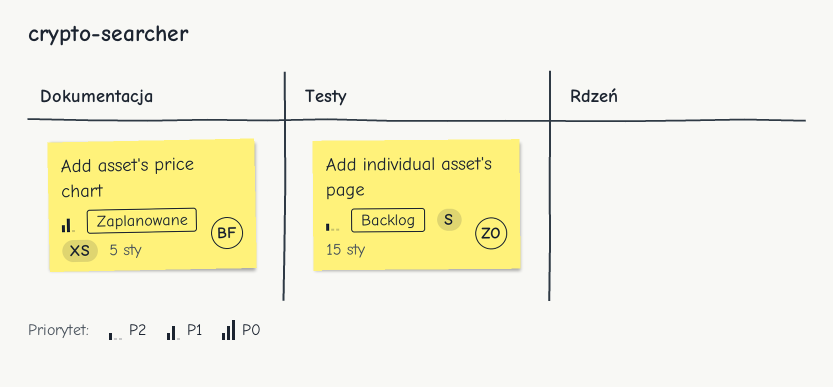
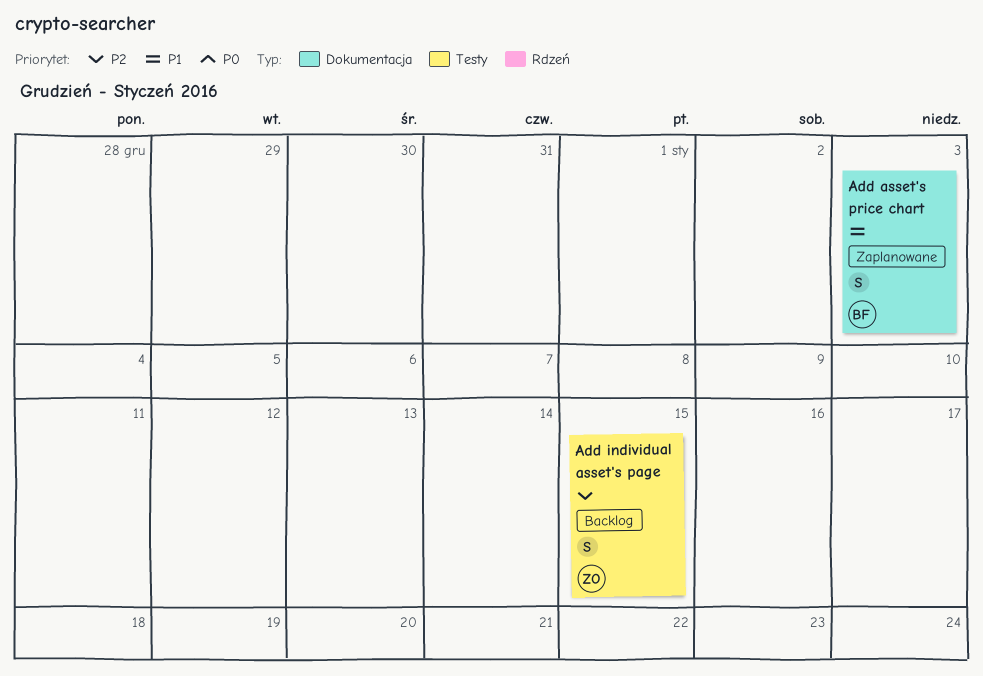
Add asset's price chart, estimate: XS -> S
Add asset's price chart, due: Jan 5 -> Jan 3

